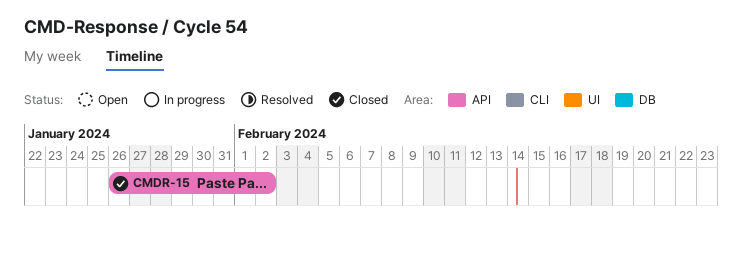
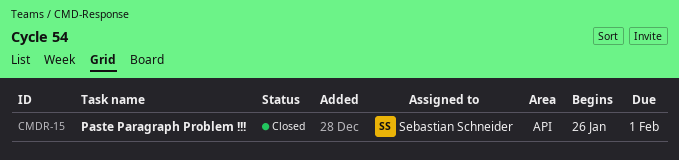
CMDR-15, due: Feb 2 -> Feb 1

